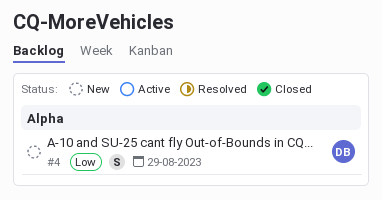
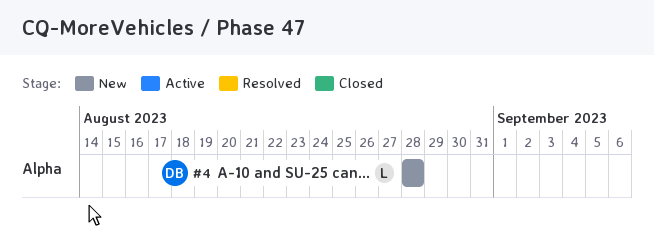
#4, estimate: S -> L
#4, due: Aug 29 -> Aug 28

